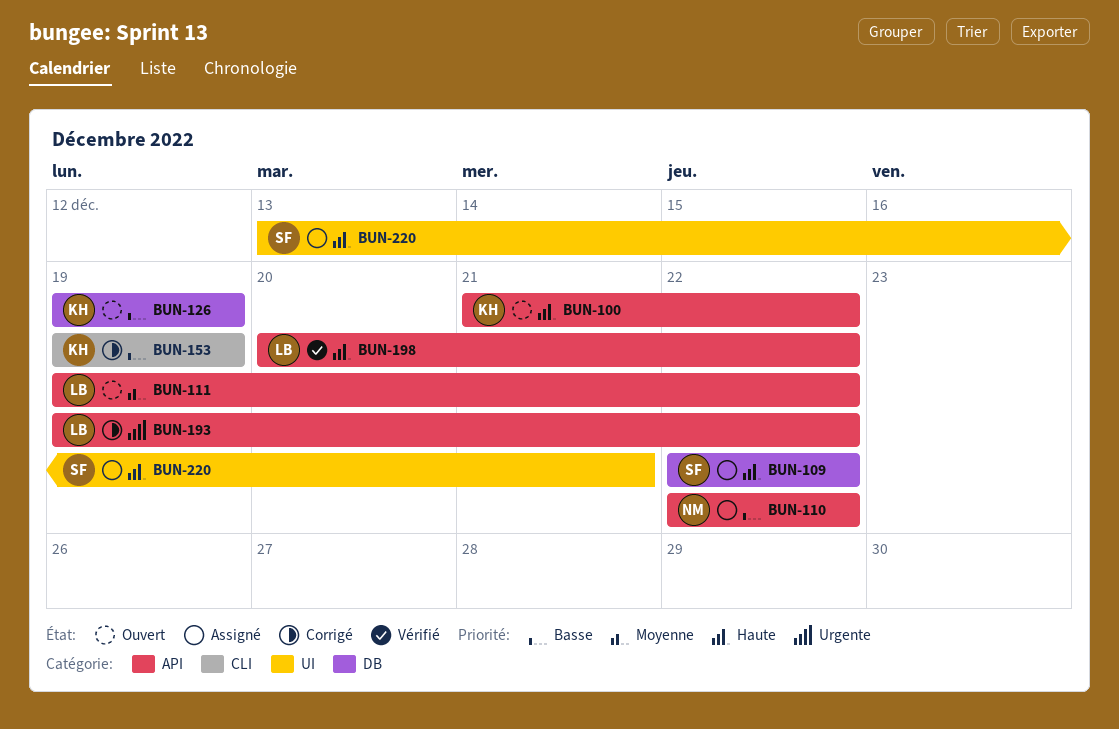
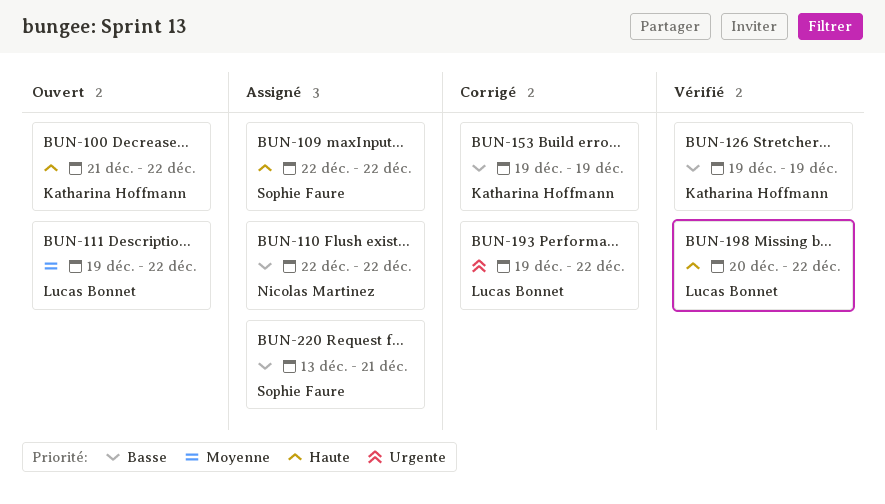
BUN-126, status: Ouvert -> Vérifié
BUN-220, priority: Haute -> Basse

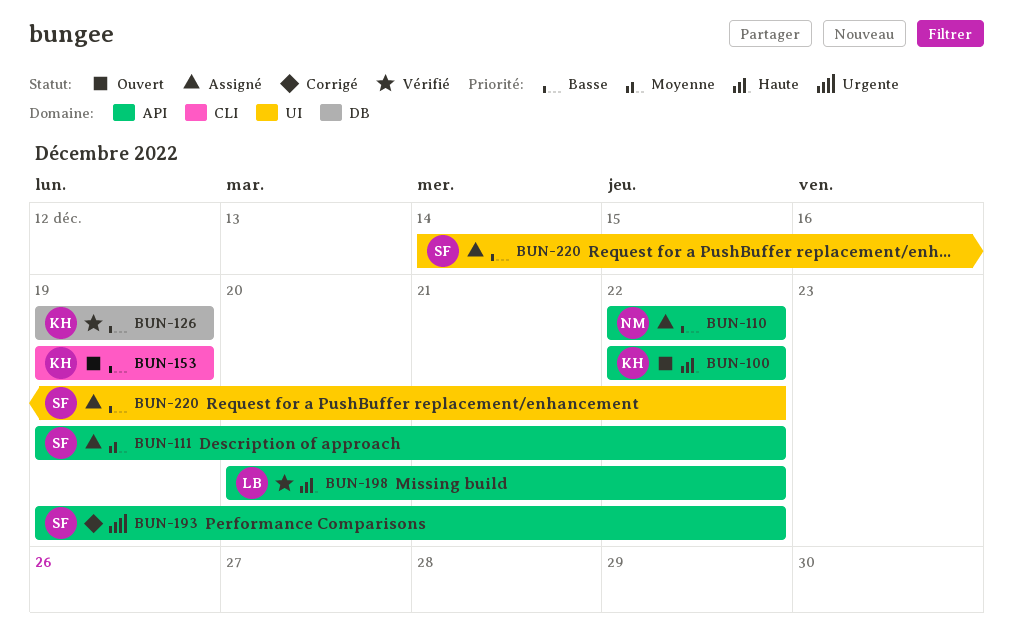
BUN-100, start: Dec 21 -> Dec 22
BUN-109: present -> none
BUN-111, status: Ouvert -> Assigné
BUN-111, owner: Lucas Bonnet -> Sophie Faure
BUN-153, status: Corrigé -> Ouvert
BUN-193, owner: Lucas Bonnet -> Sophie Faure
BUN-220, start: Dec 13 -> Dec 14
BUN-220, due: Dec 21 -> Dec 22

